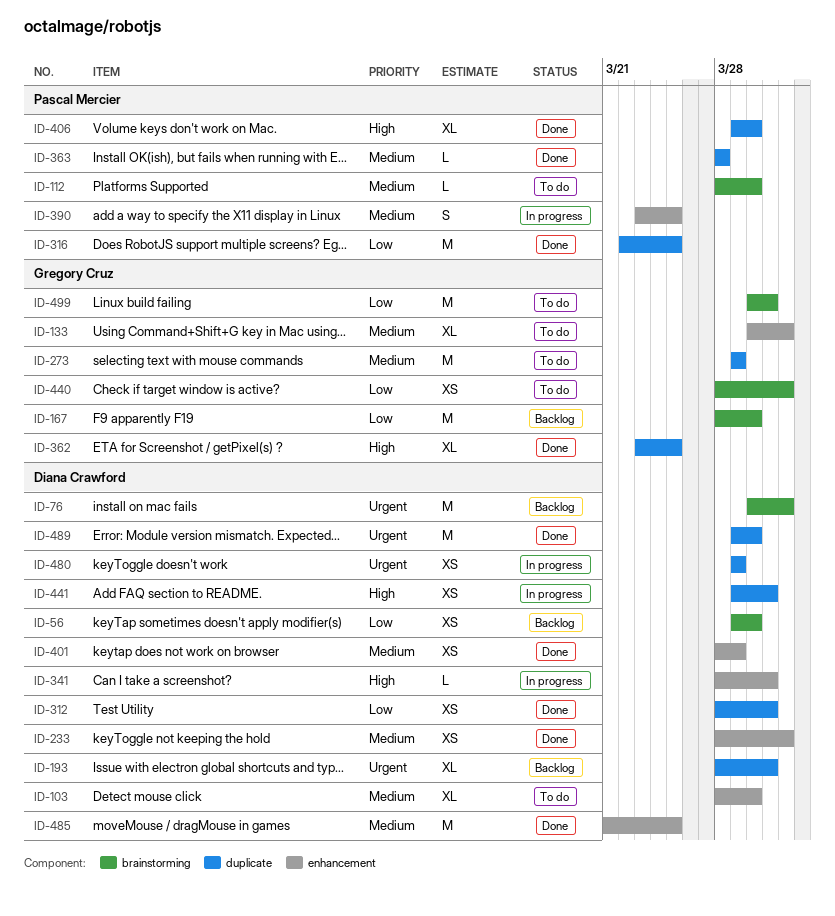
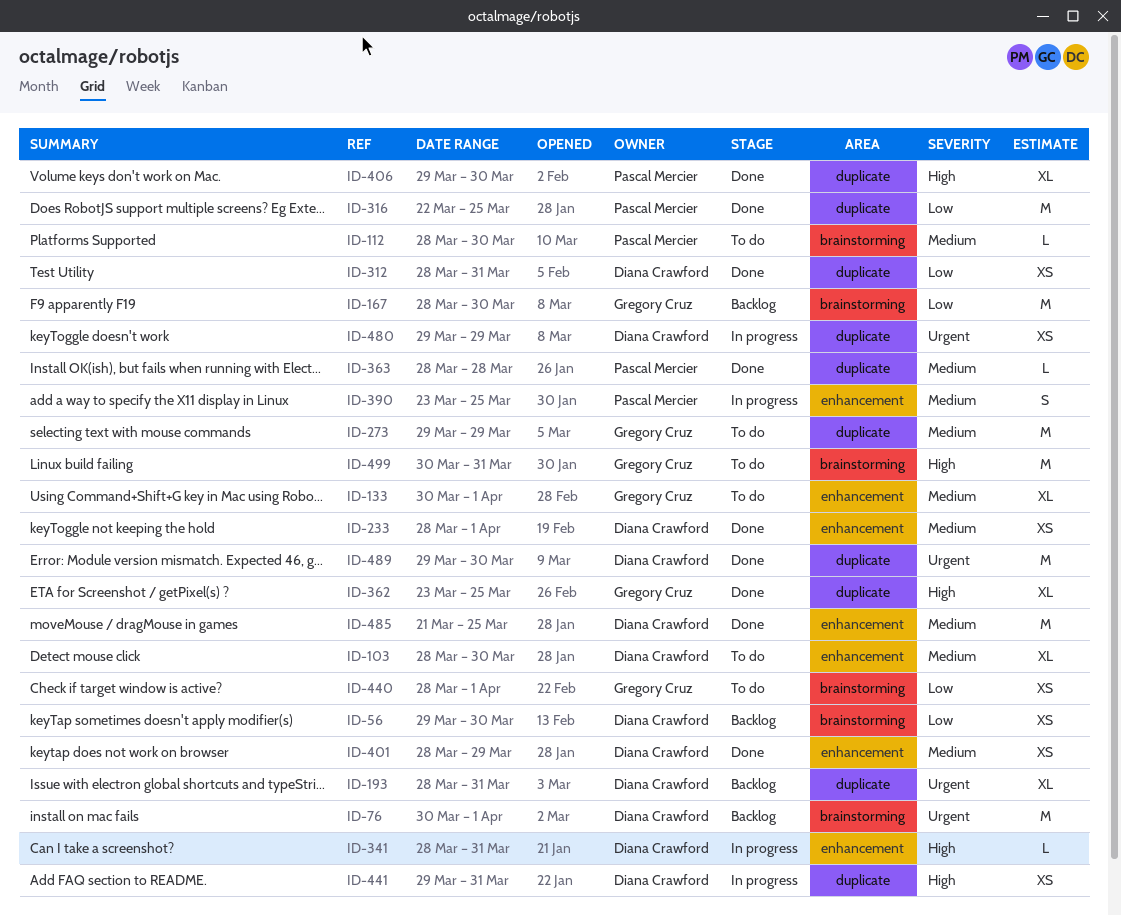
ID-499, priority: Low -> High

